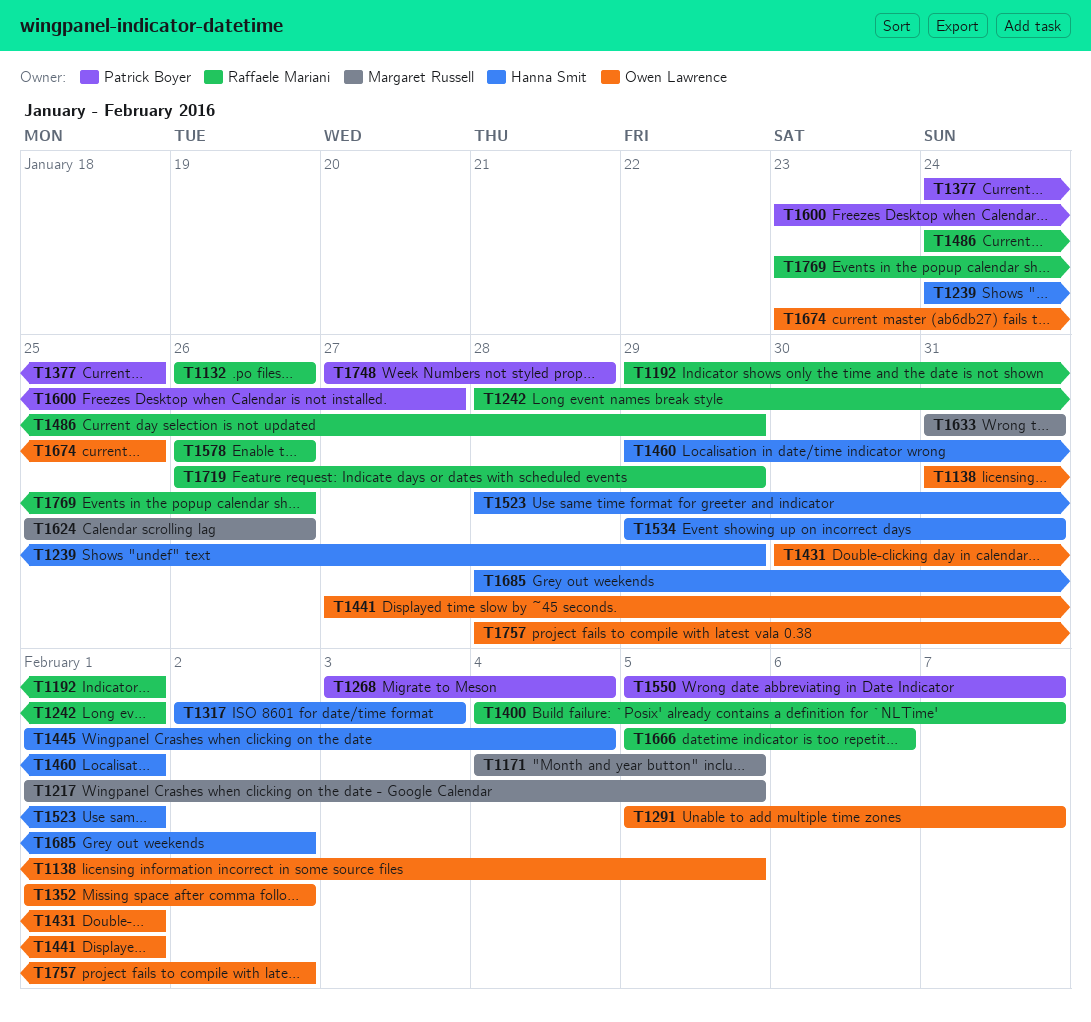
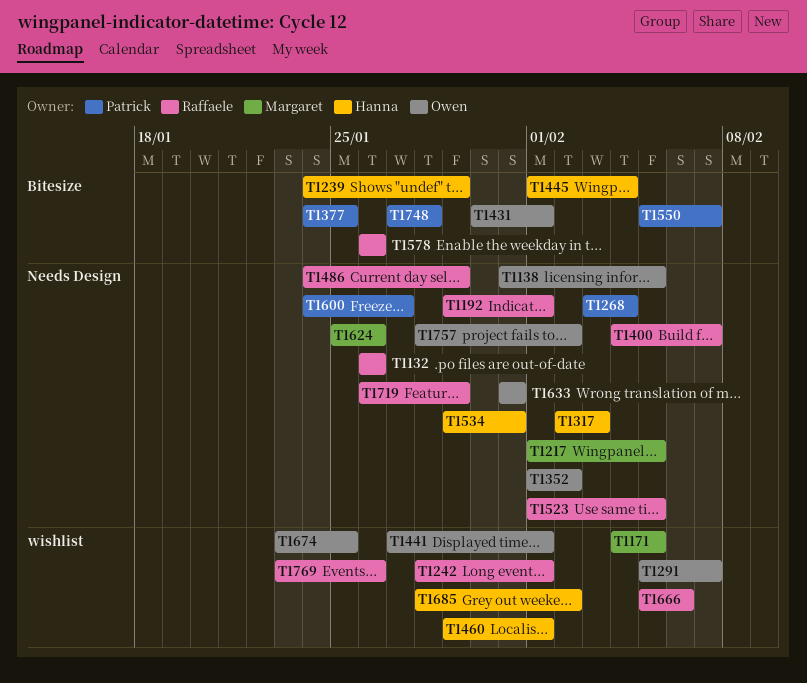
T1523, owner: Hanna Smit -> Raffaele Mariani
T1523, start: Jan 28 -> Feb 1
T1523, due: Feb 1 -> Feb 5
T1600, start: Jan 23 -> Jan 24
T1633, owner: Margaret Russell -> Owen Lawrence

